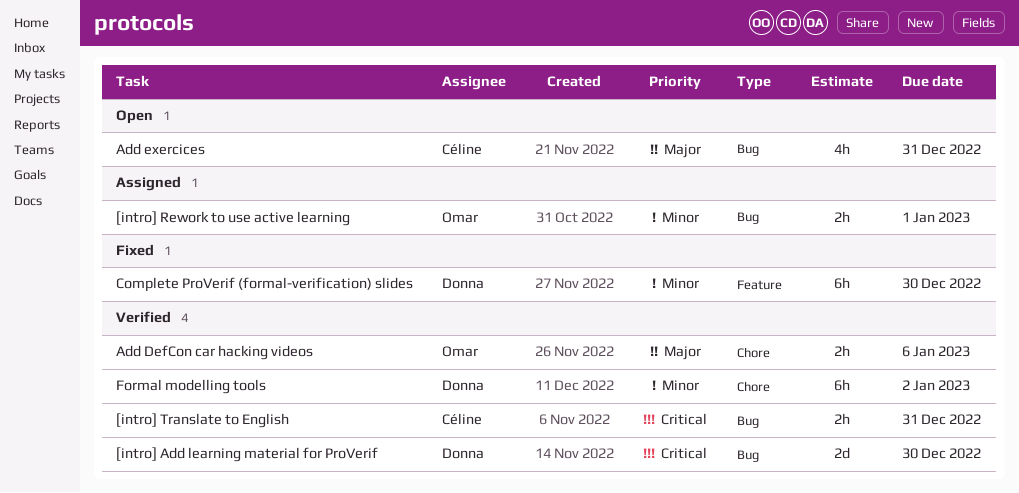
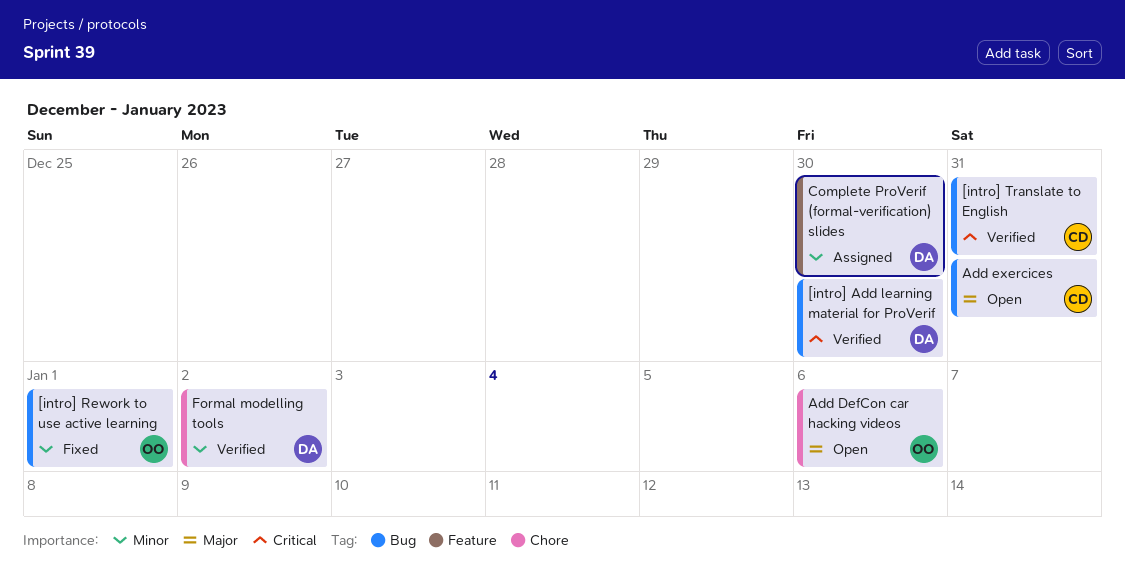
[intro] Rework to use active learning, status: Assigned -> Fixed
Add DefCon car hacking videos, status: Verified -> Open
Complete ProVerif (formal-verification) slides, status: Fixed -> Assigned

